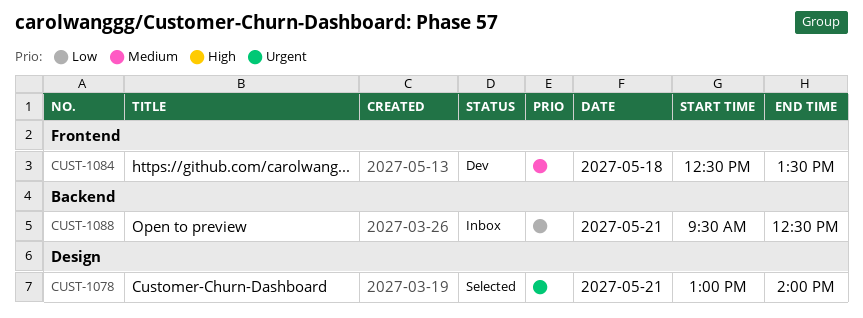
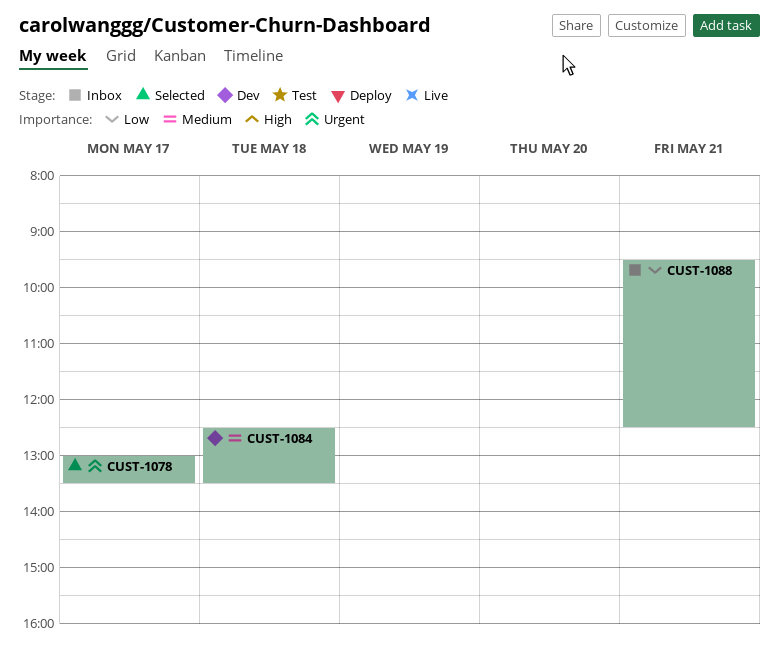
CUST-1078, day: May 21 -> May 17
CUST-1078, ends: 14:00 -> 13:30

